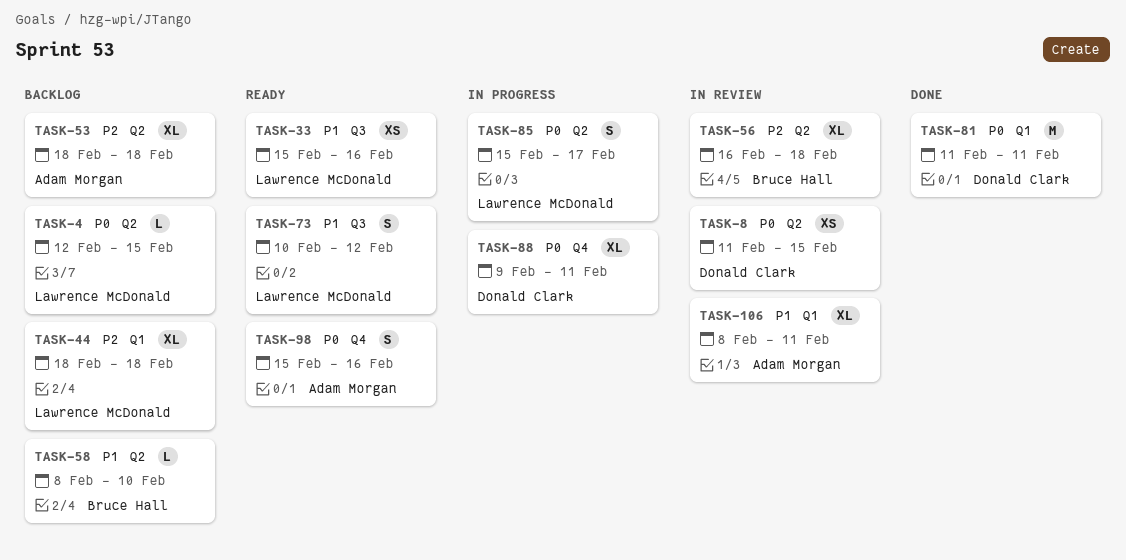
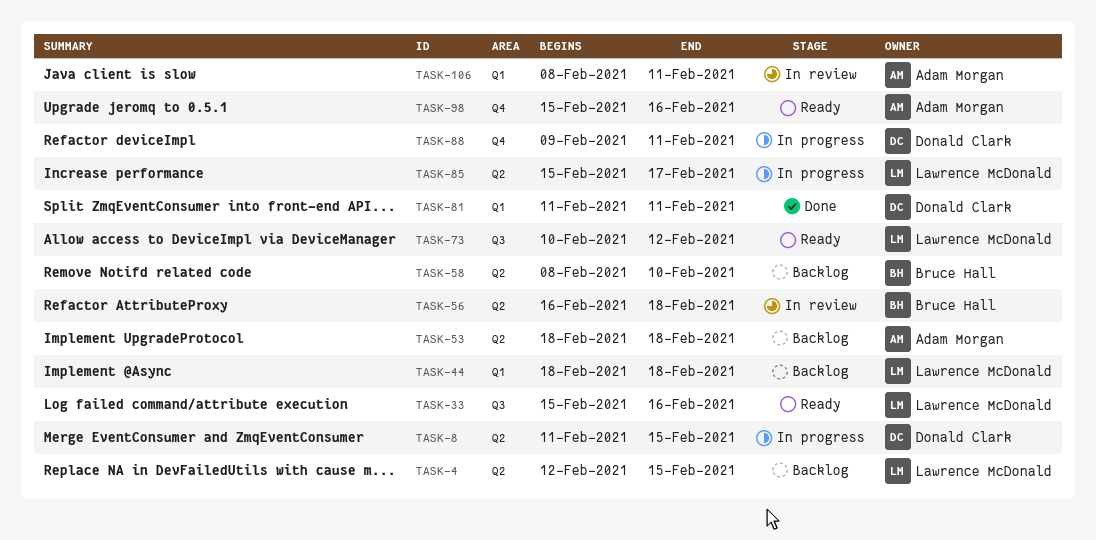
TASK-8, status: In review -> In progress

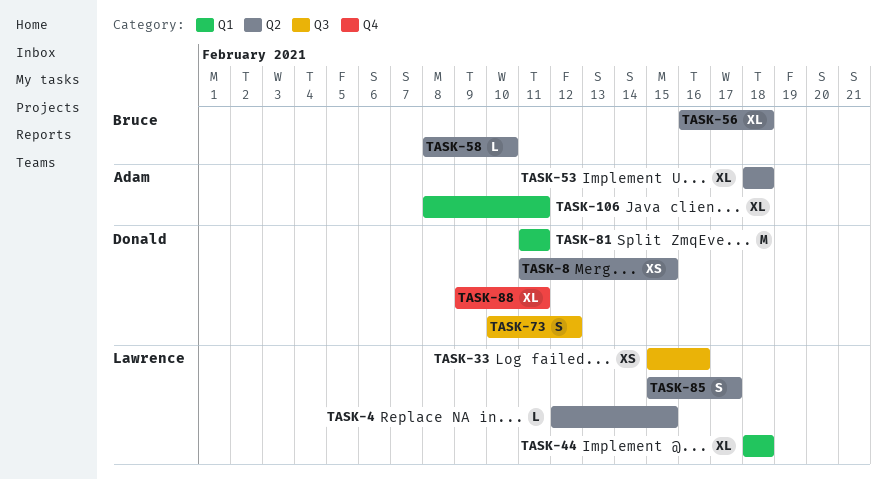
TASK-73, owner: Lawrence McDonald -> Donald Clark
TASK-98: present -> none

